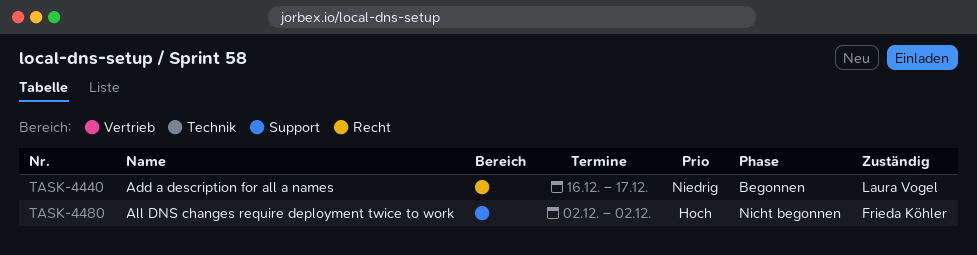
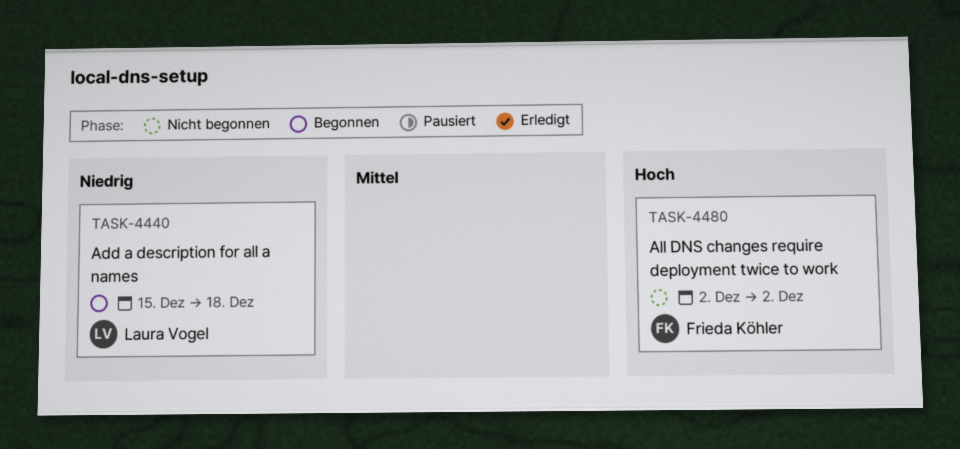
TASK-4440, start: Dec 16 -> Dec 15
TASK-4440, due: Dec 17 -> Dec 18

